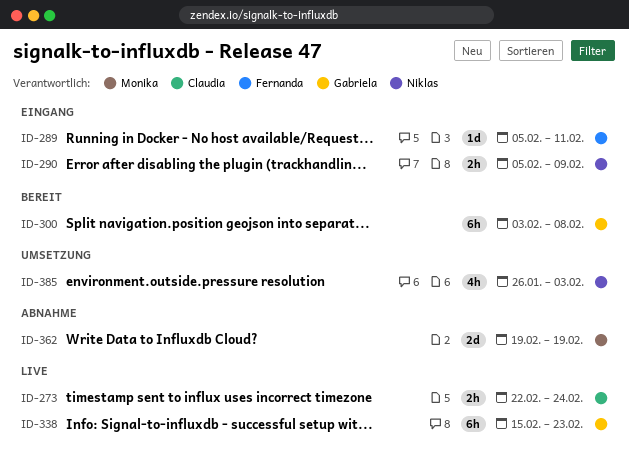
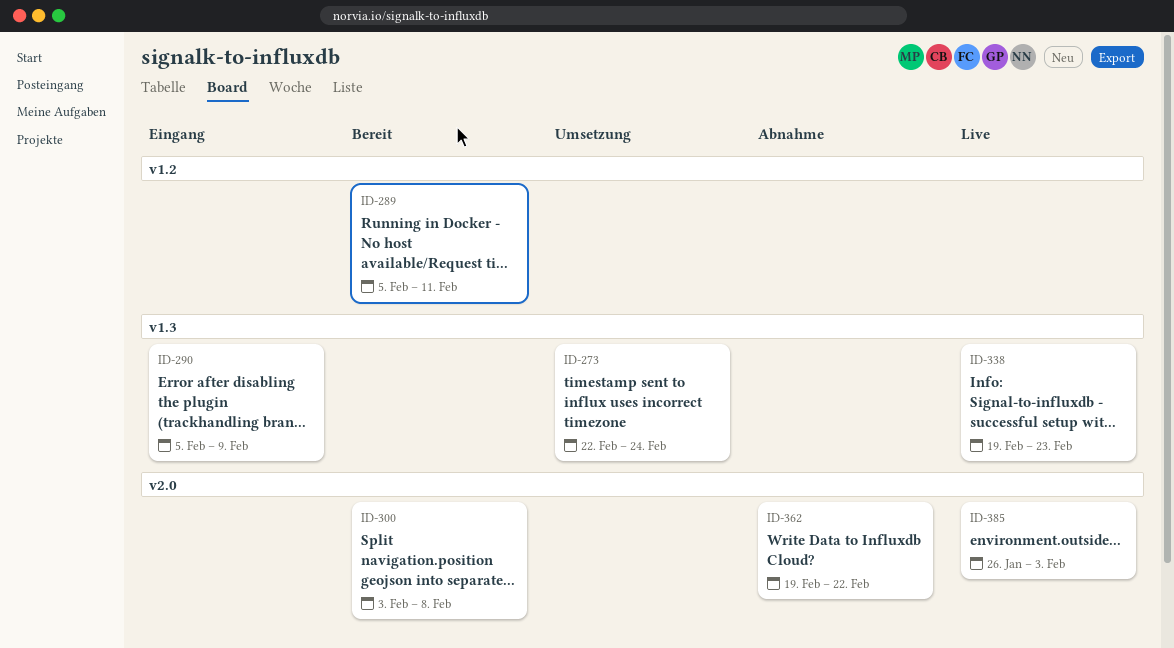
ID-273, status: Live -> Umsetzung
ID-289, status: Eingang -> Bereit
ID-338, start: Feb 15 -> Feb 19
ID-362, due: Feb 19 -> Feb 22
ID-385, status: Umsetzung -> Live

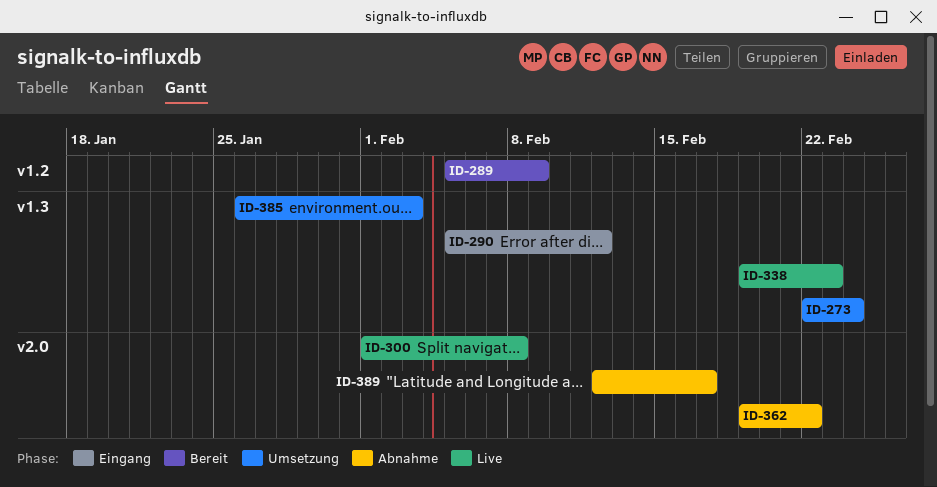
ID-289, due: Feb 11 -> Feb 9
ID-290, due: Feb 9 -> Feb 12
ID-300, status: Bereit -> Live
ID-300, start: Feb 3 -> Feb 1
ID-385, status: Live -> Umsetzung
ID-385, label: v2.0 -> v1.3
ID-389: none -> present

